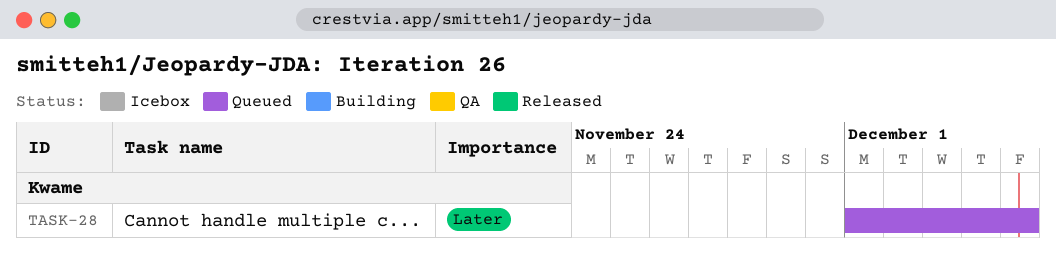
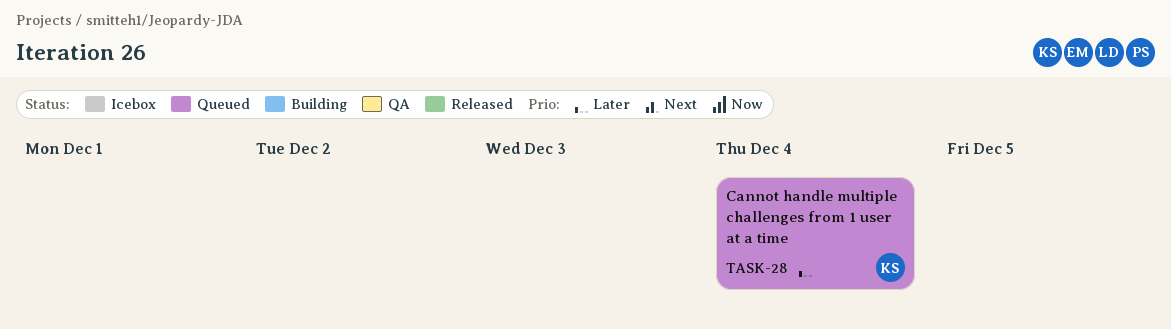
TASK-28, due: Dec 5 -> Dec 4

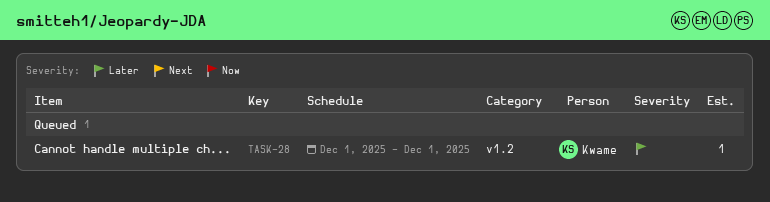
TASK-28, due: Dec 4 -> Dec 1

